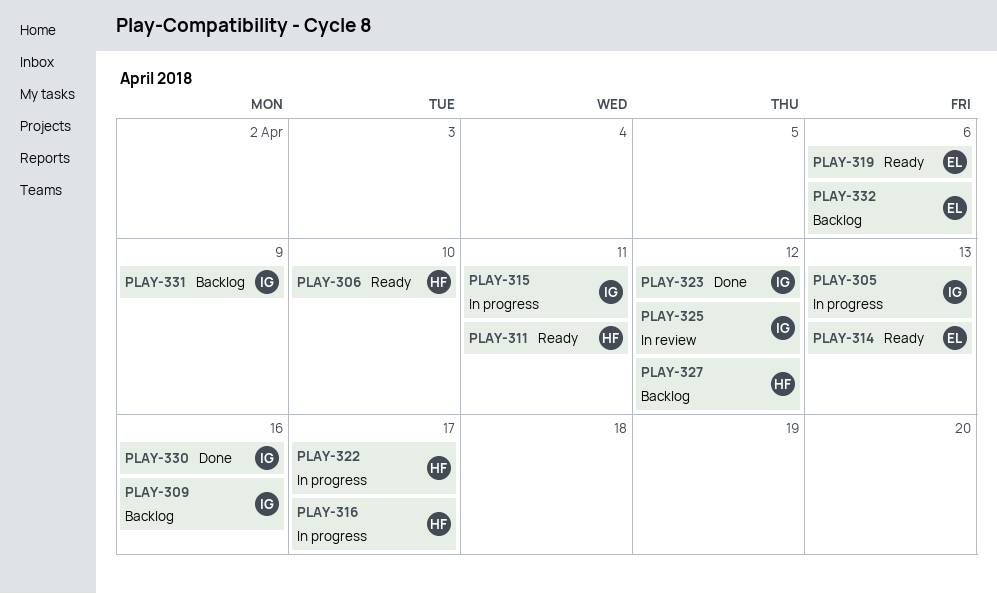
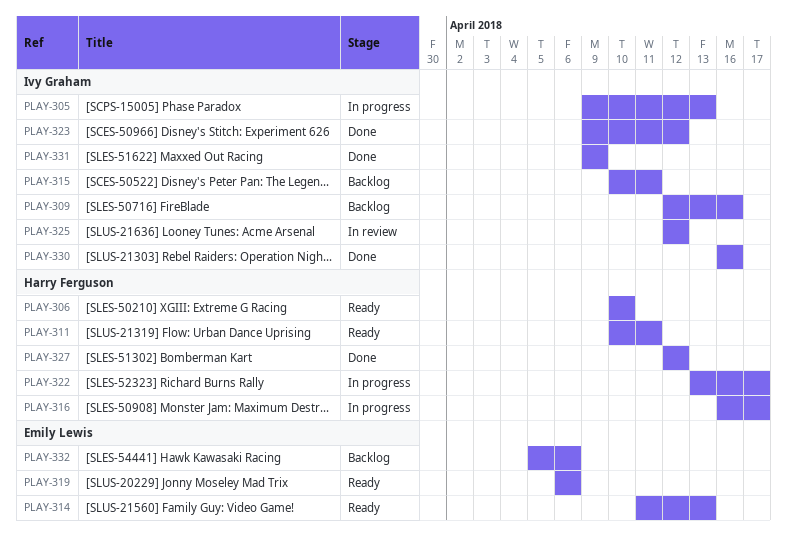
PLAY-315, status: In progress -> Backlog
PLAY-327, status: Backlog -> Done
PLAY-331, status: Backlog -> Done

